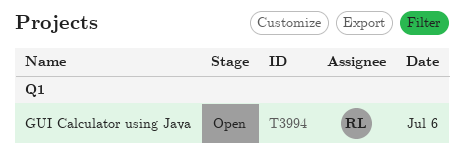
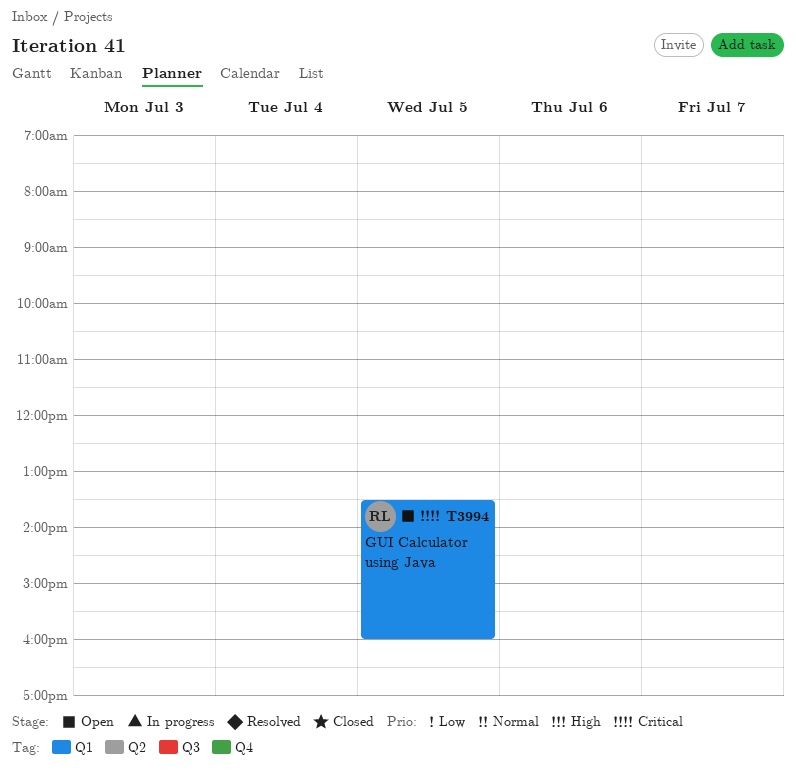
T3994, day: Jul 6 -> Jul 5

